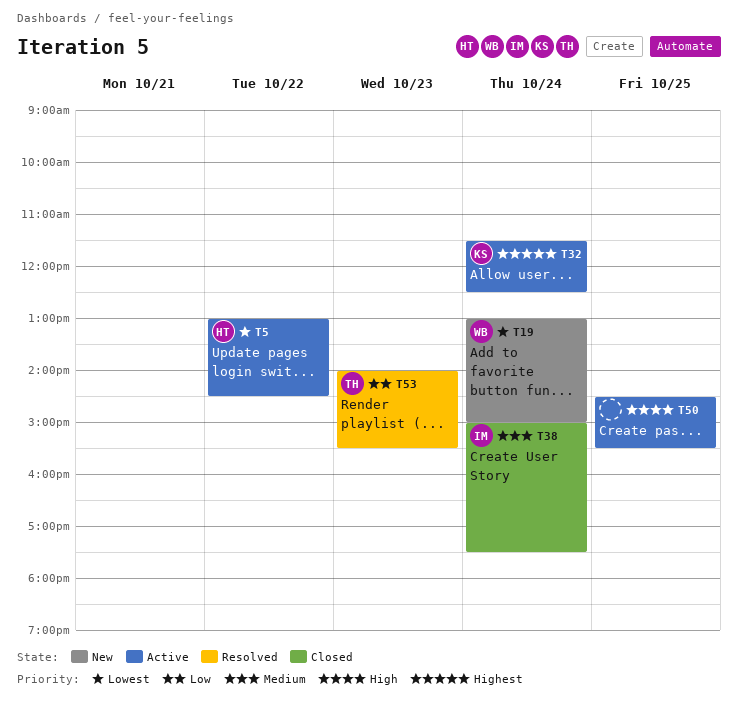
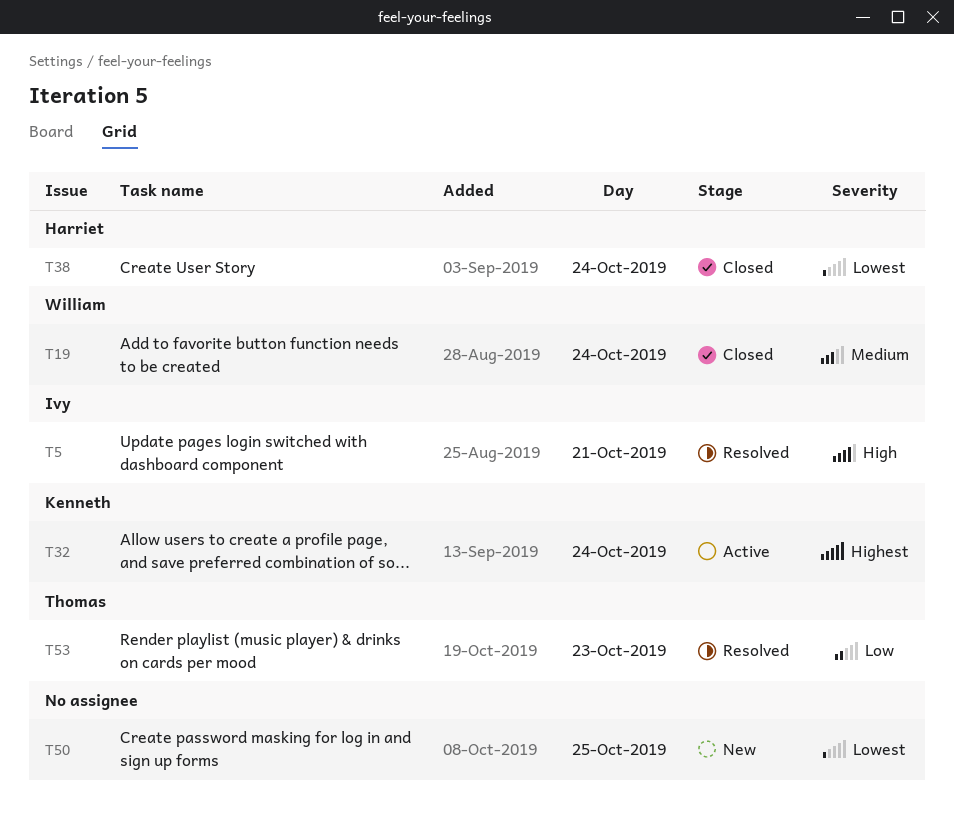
T5, status: Active -> Resolved
T5, owner: Harriet -> Ivy
T5, priority: Lowest -> High
T5, day: Oct 22 -> Oct 21
T19, status: New -> Closed
T19, priority: Lowest -> Medium
T38, owner: Ivy -> Harriet
T38, priority: Medium -> Lowest
T50, status: Active -> New
T50, priority: High -> Lowest

